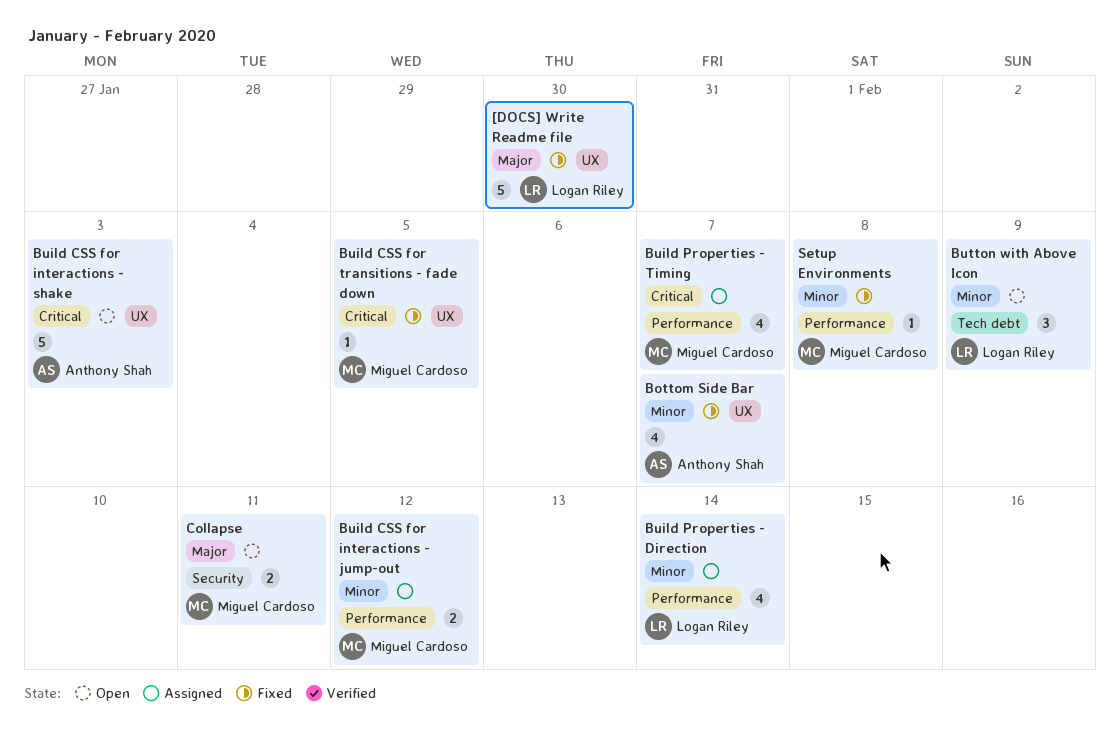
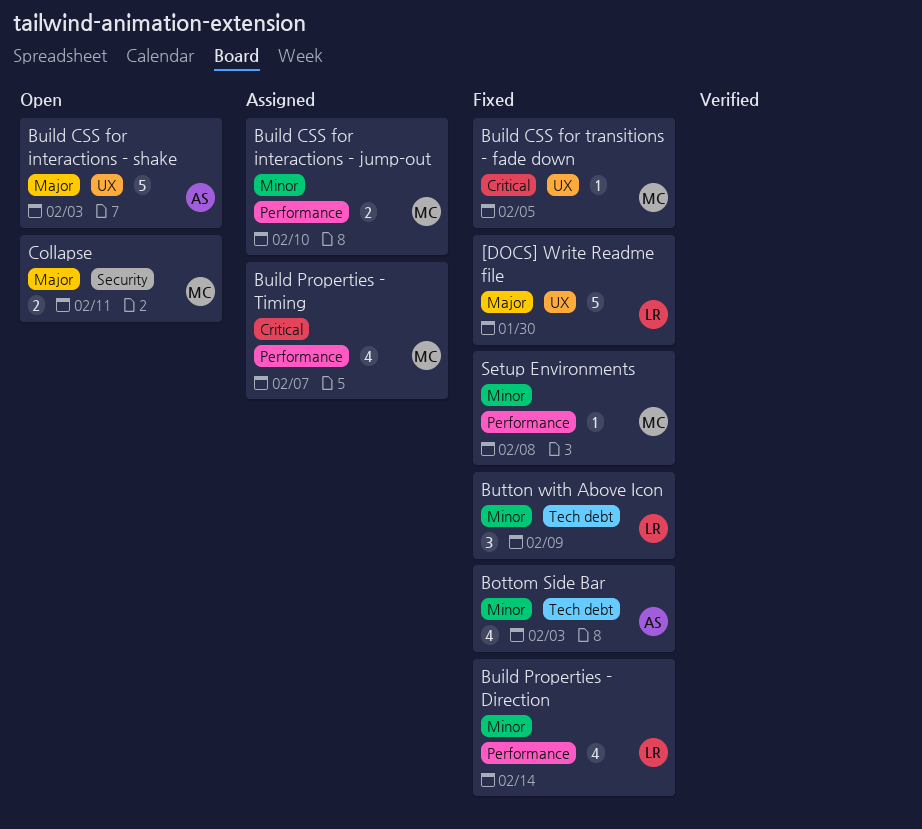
Bottom Side Bar, label: UX -> Tech debt
Bottom Side Bar, due: Feb 7 -> Feb 3
Build CSS for interactions - jump-out, due: Feb 12 -> Feb 10
Build CSS for interactions - shake, priority: Critical -> Major
Build Properties - Direction, status: Assigned -> Fixed
Button with Above Icon, status: Open -> Fixed

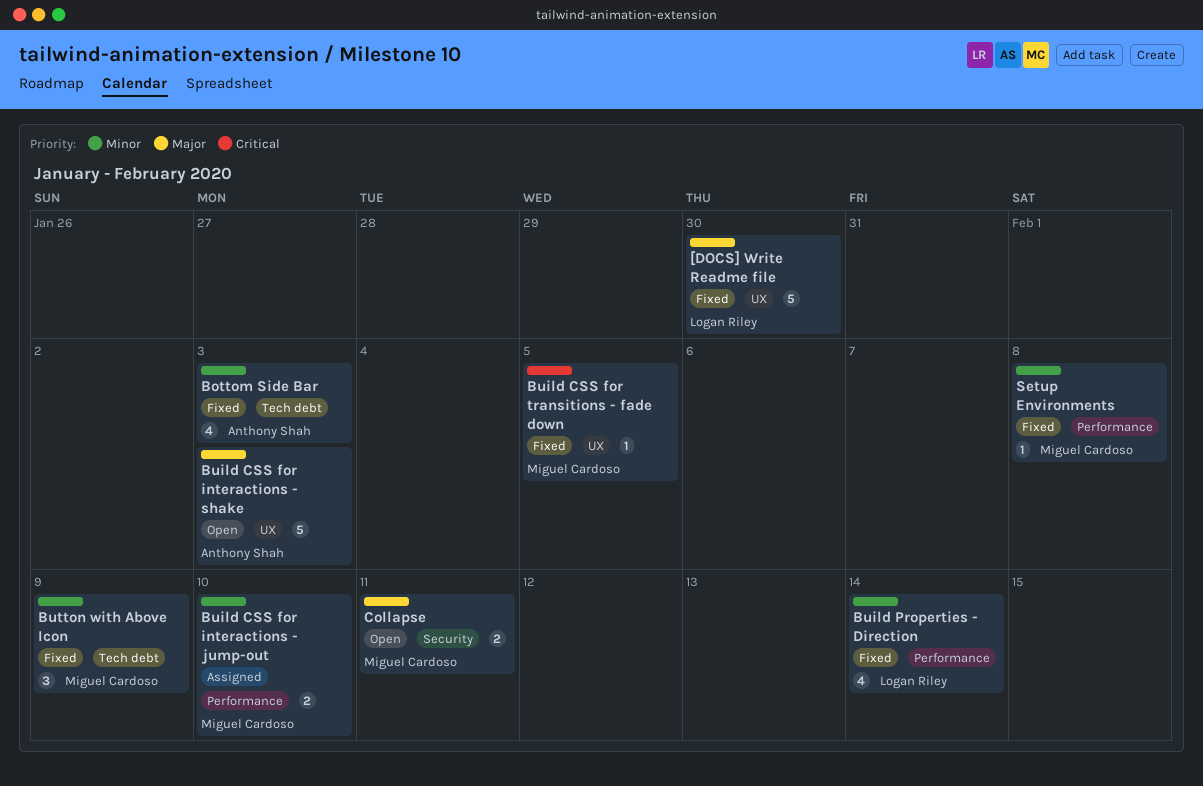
Build Properties - Timing: present -> none
Button with Above Icon, owner: Logan Riley -> Miguel Cardoso

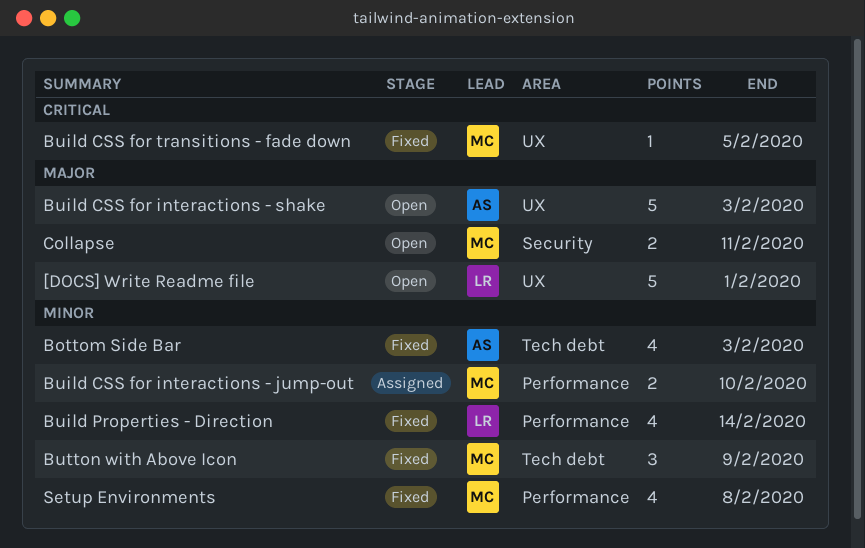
[DOCS] Write Readme file, status: Fixed -> Open
[DOCS] Write Readme file, due: Jan 30 -> Feb 1
Setup Environments, estimate: 1 -> 4

